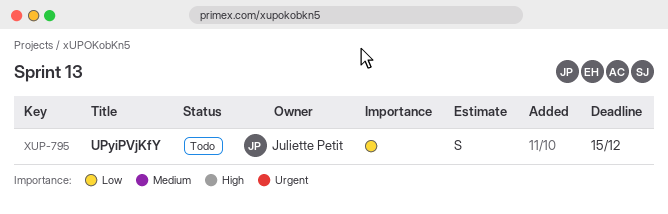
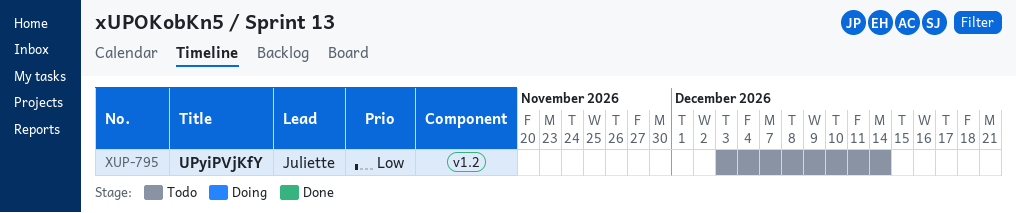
XUP-795, due: Dec 15 -> Dec 14

